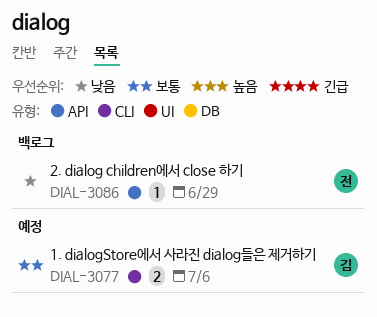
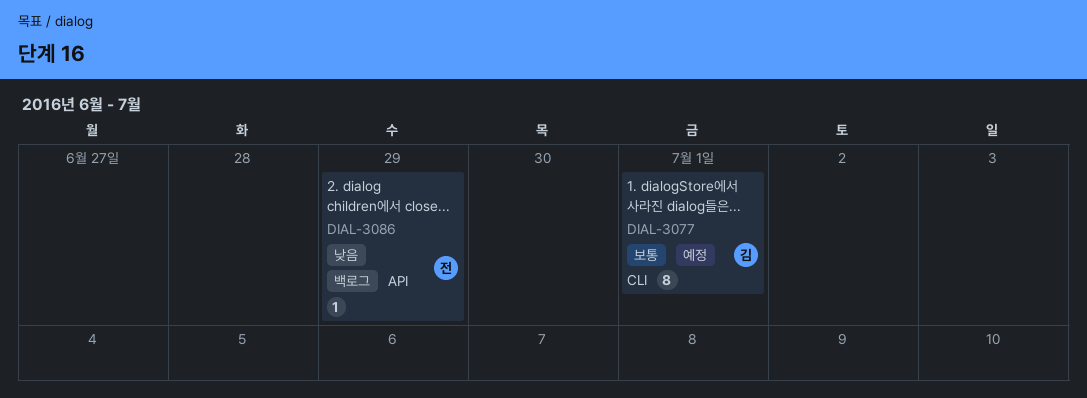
DIAL-3077, estimate: 2 -> 8
DIAL-3077, due: Jul 6 -> Jul 1

